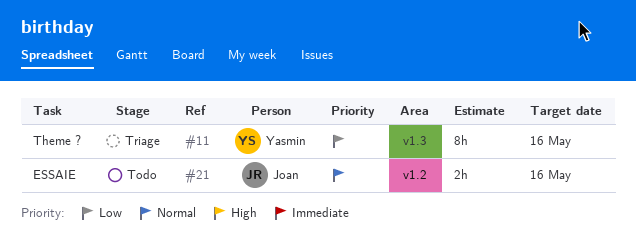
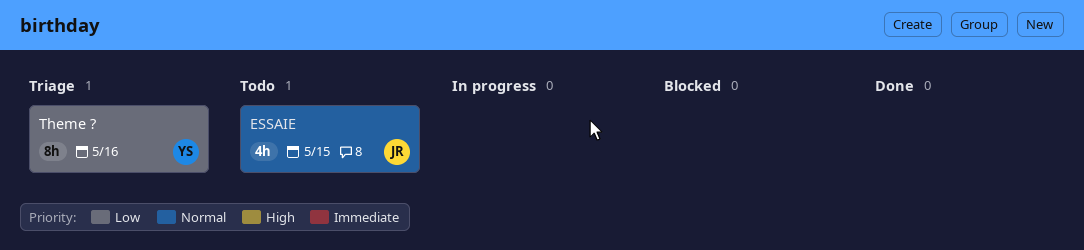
ESSAIE, estimate: 2h -> 4h
ESSAIE, due: May 16 -> May 15

